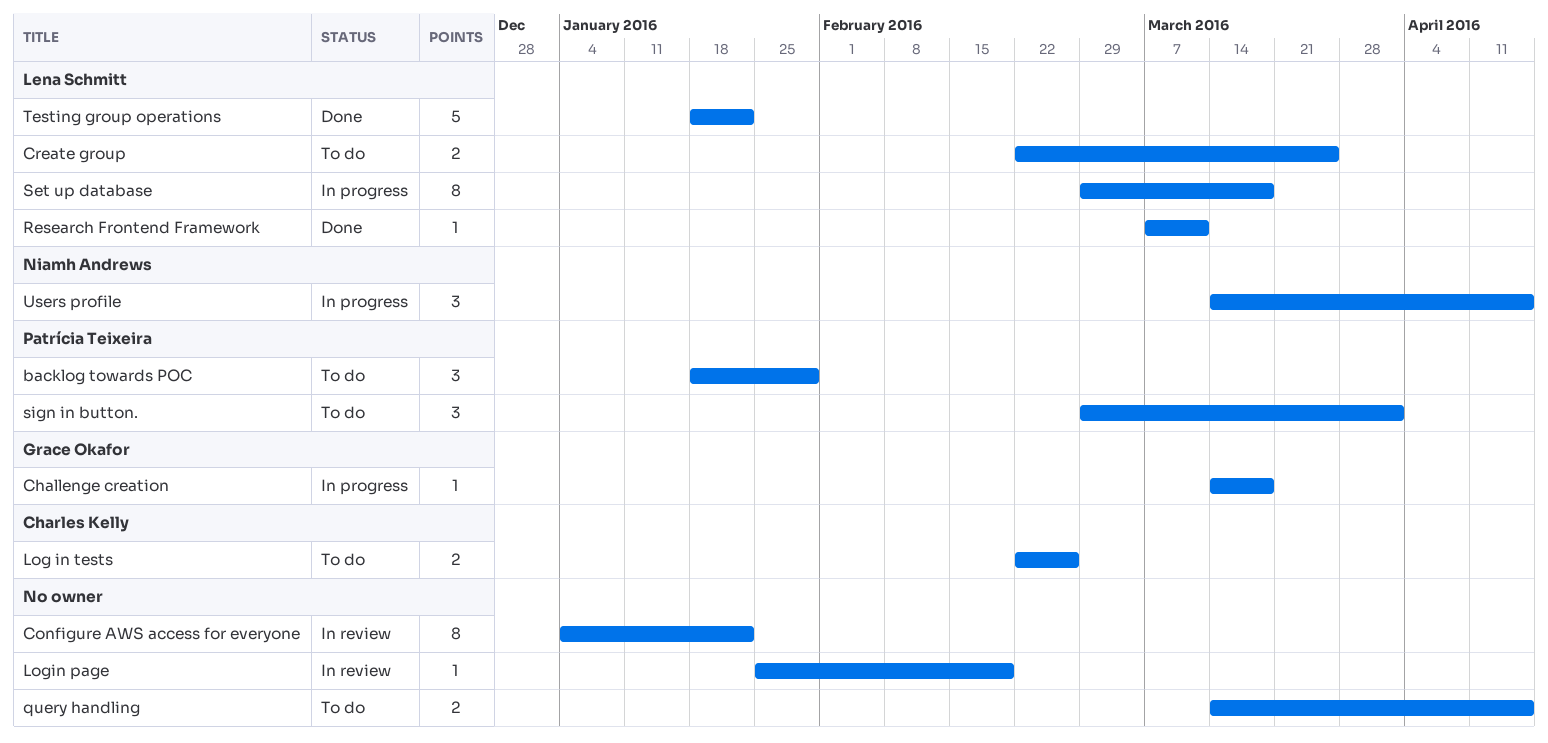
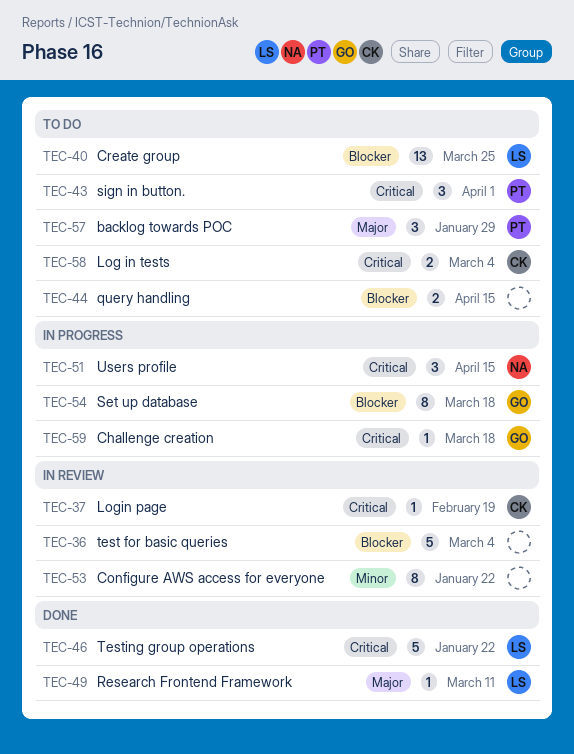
Create group, estimate: 2 -> 13
Log in tests, due: Feb 26 -> Mar 4
Login page, owner: none -> Charles Kelly
Set up database, owner: Lena Schmitt -> Grace Okafor
test for basic queries: none -> present

